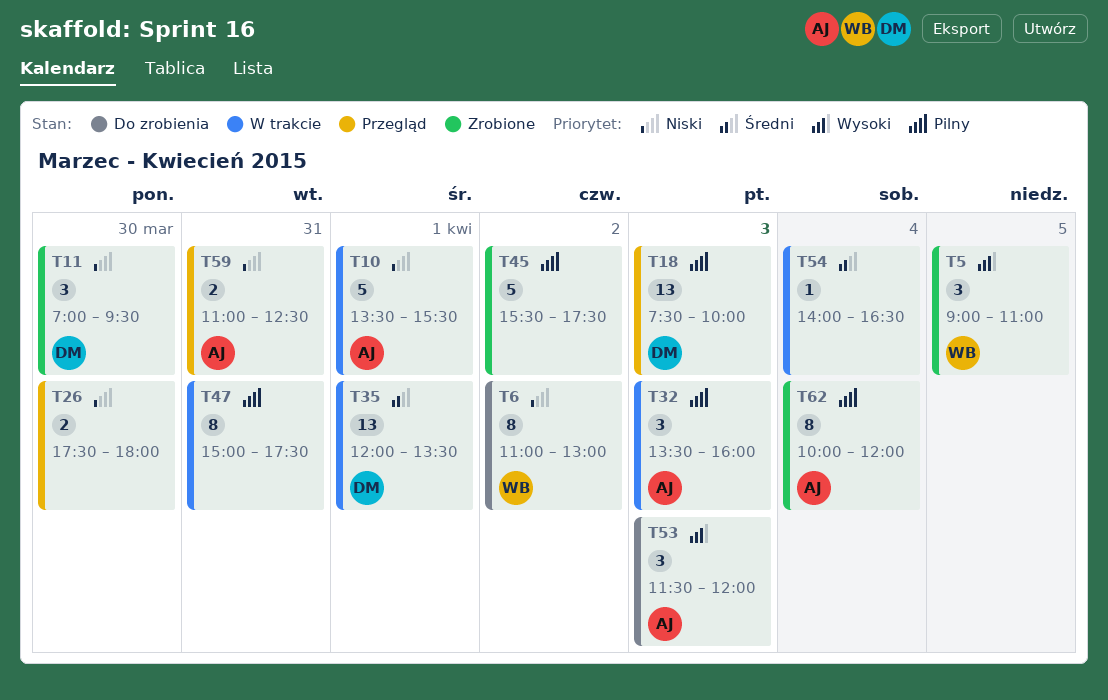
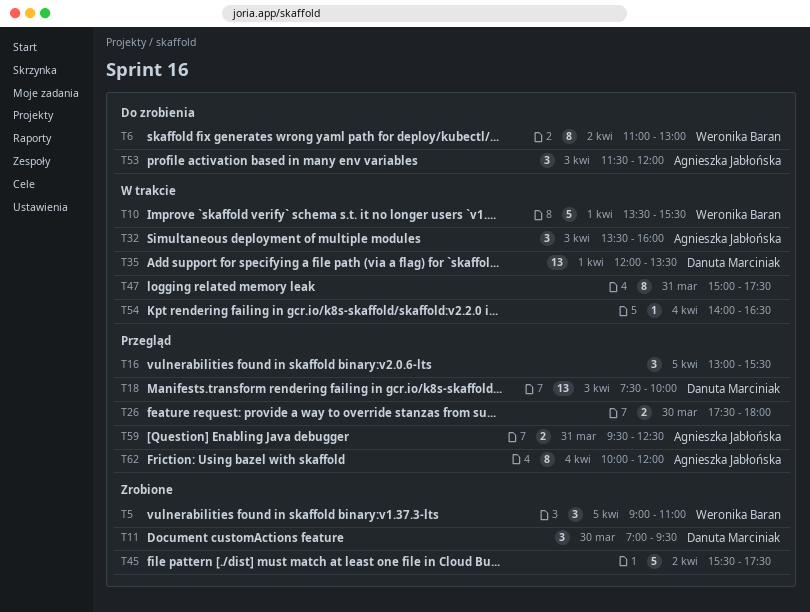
T10, owner: Agnieszka Jabłońska -> Weronika Baran
T16: none -> present
T59, begins: 11:00 -> 09:30
T62, status: Zrobione -> Przegląd

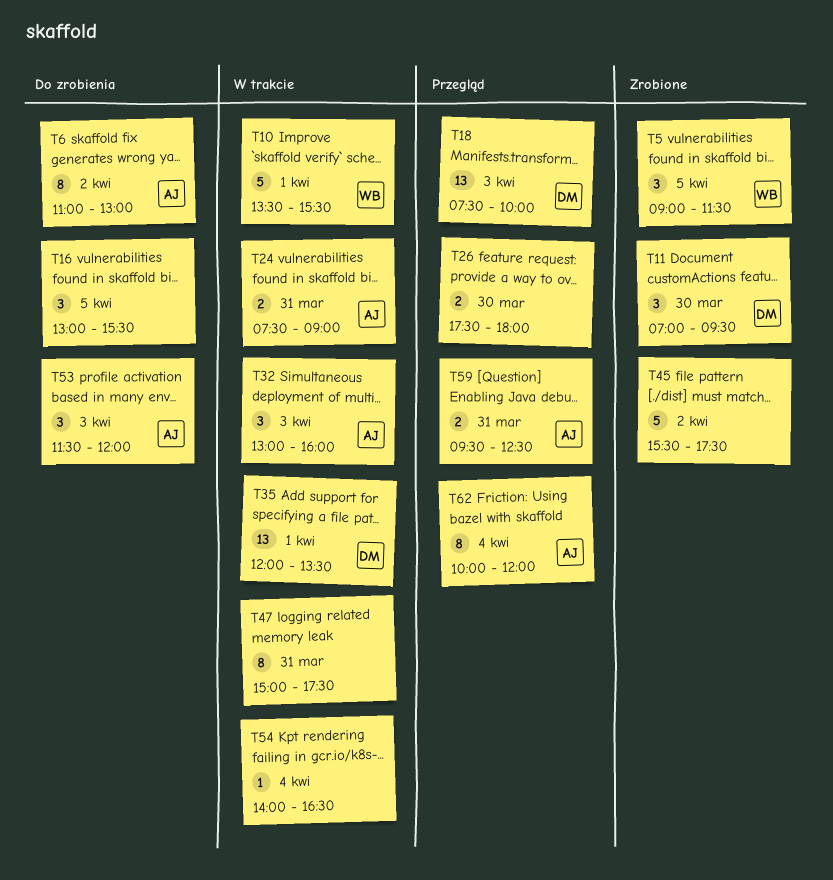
T5, ends: 11:00 -> 11:30
T6, owner: Weronika Baran -> Agnieszka Jabłońska
T16, status: Przegląd -> Do zrobienia
T24: none -> present
T32, begins: 13:30 -> 13:00

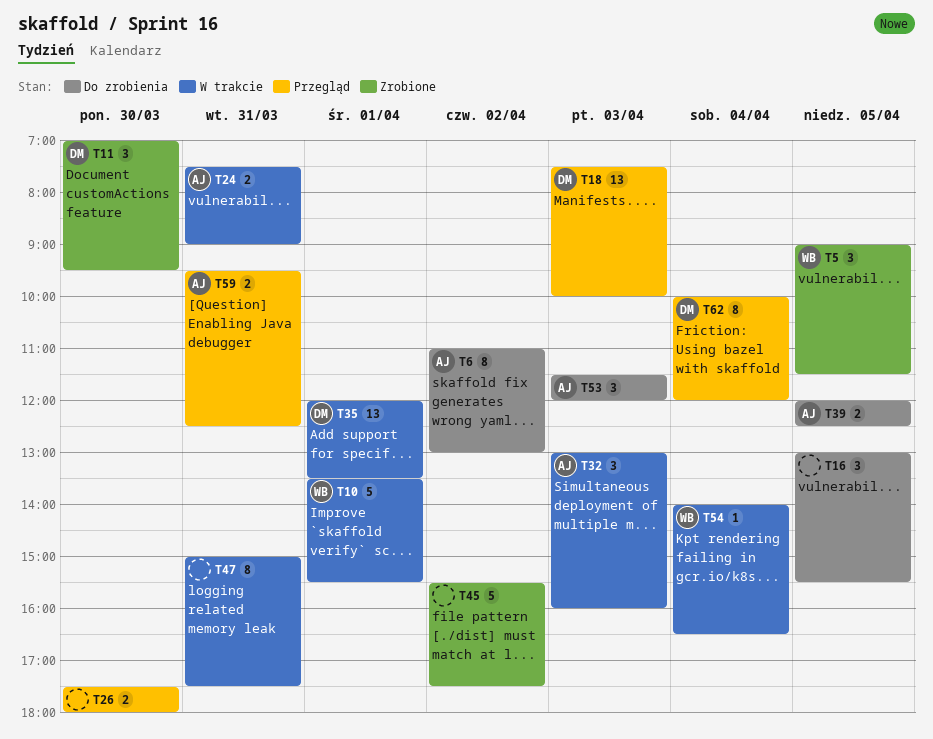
T39: none -> present
T54, owner: none -> WB
T62, owner: AJ -> DM

